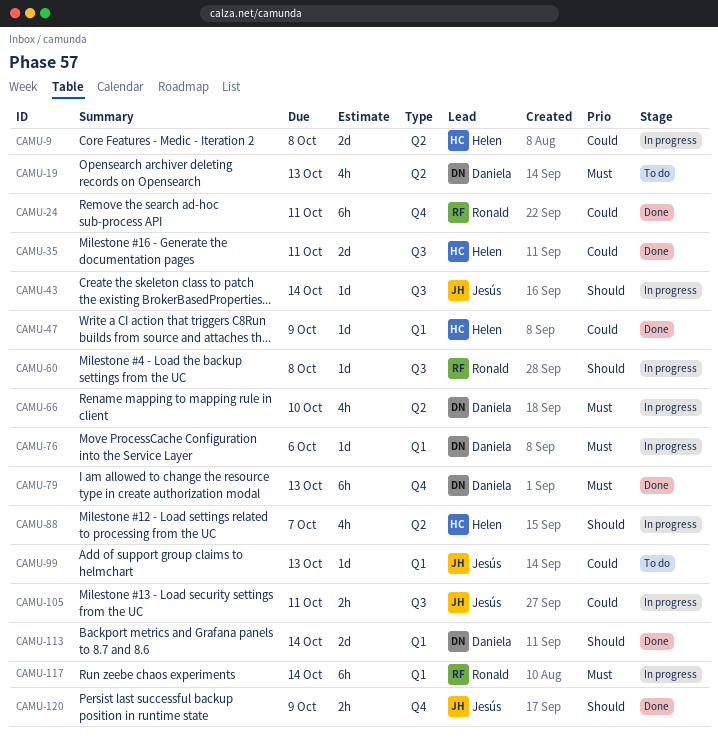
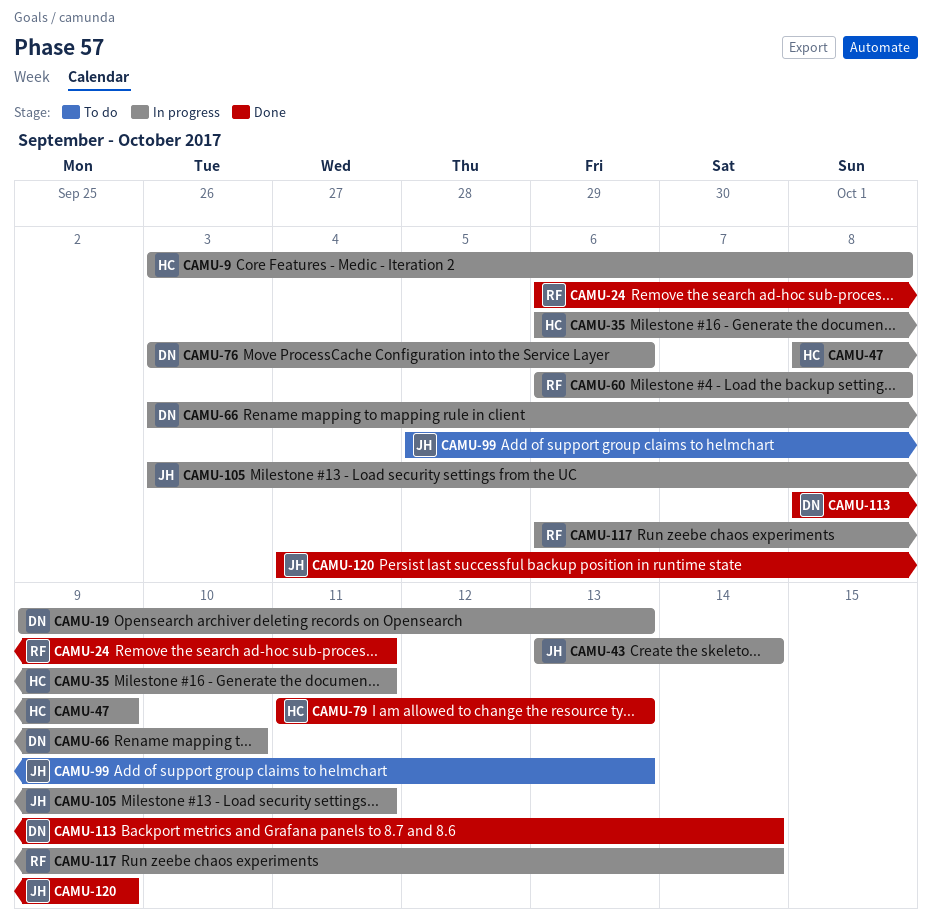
CAMU-19, status: To do -> In progress
CAMU-35, status: Done -> In progress
CAMU-47, status: Done -> In progress
CAMU-79, owner: Daniela -> Helen
CAMU-88: present -> none

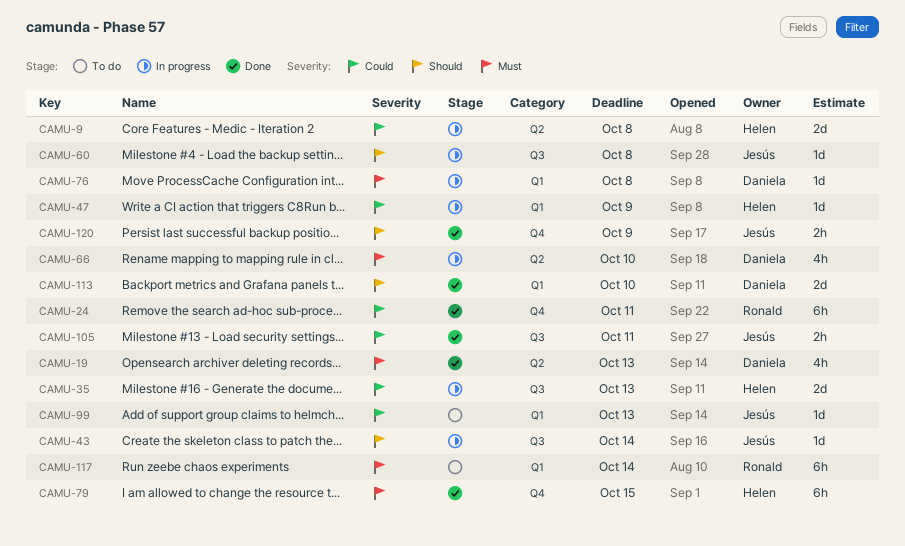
CAMU-19, status: In progress -> Done
CAMU-35, due: Oct 11 -> Oct 13
CAMU-60, owner: Ronald -> Jesús
CAMU-76, due: Oct 6 -> Oct 8
CAMU-79, due: Oct 13 -> Oct 15
CAMU-105, status: In progress -> Done
CAMU-113, due: Oct 14 -> Oct 10
CAMU-117, status: In progress -> To do

